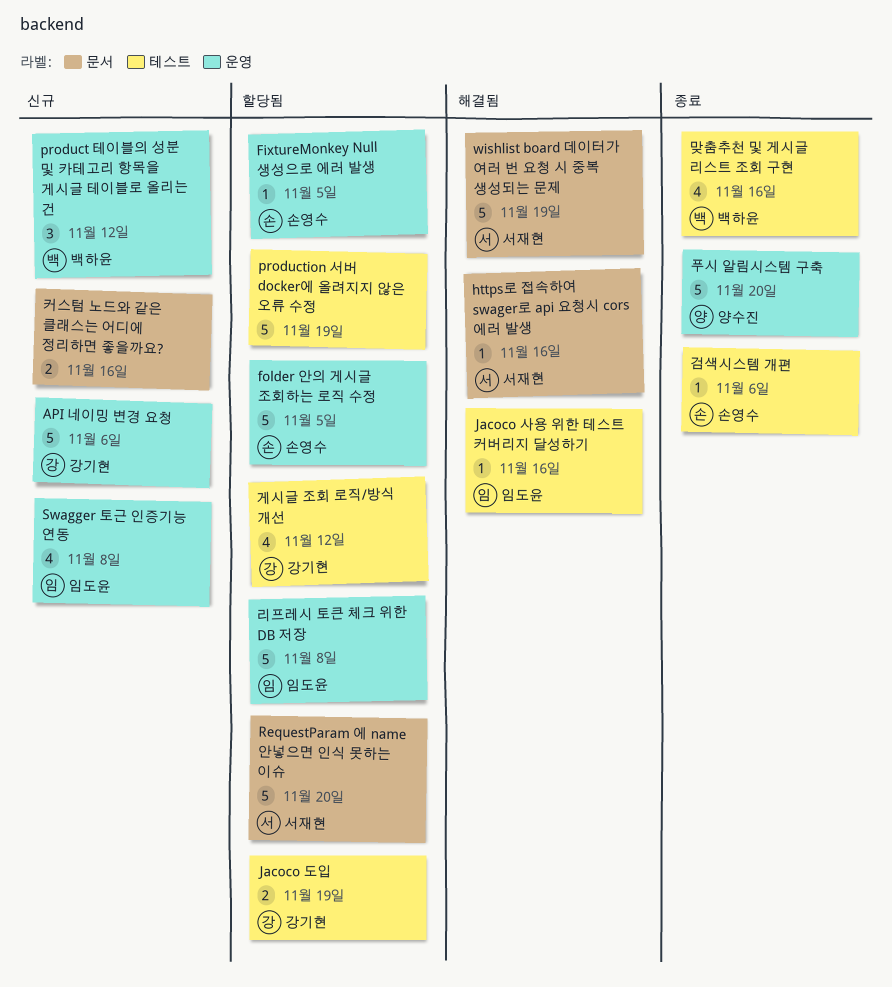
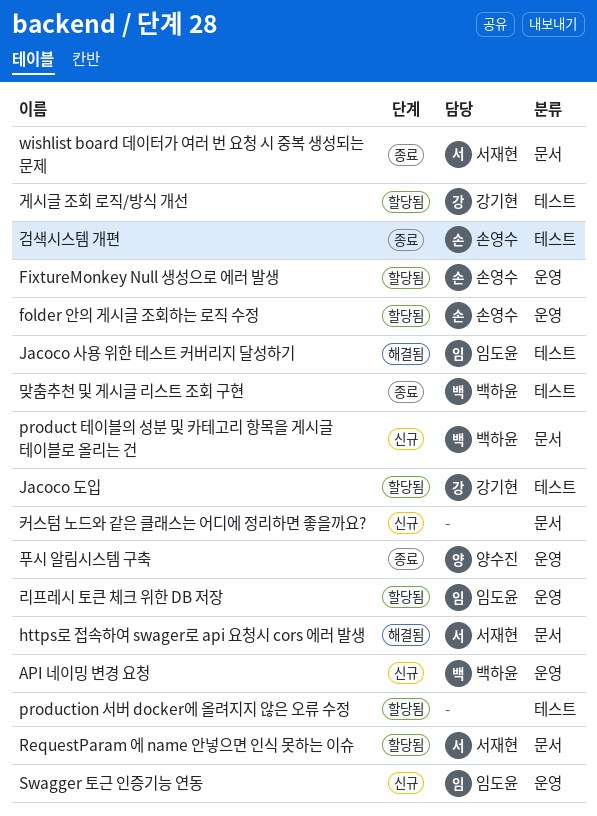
API 네이밍 변경 요청, owner: 강기현 -> 백하윤
product 테이블의 성분 및 카테고리 항목을 게시글 테이블로 올리는 건, label: 운영 -> 문서
wishlist board 데이터가 여러 번 요청 시 중복 생성되는 문제, status: 해결됨 -> 종료

